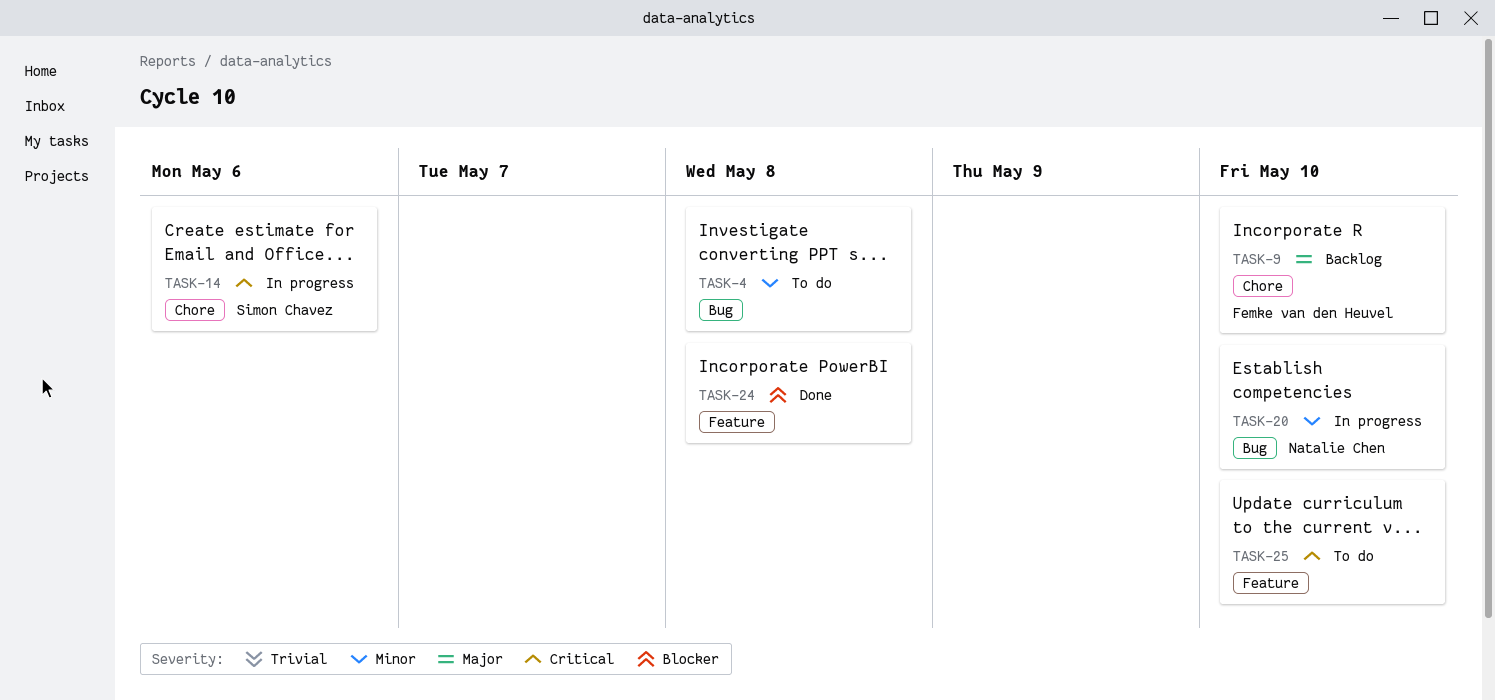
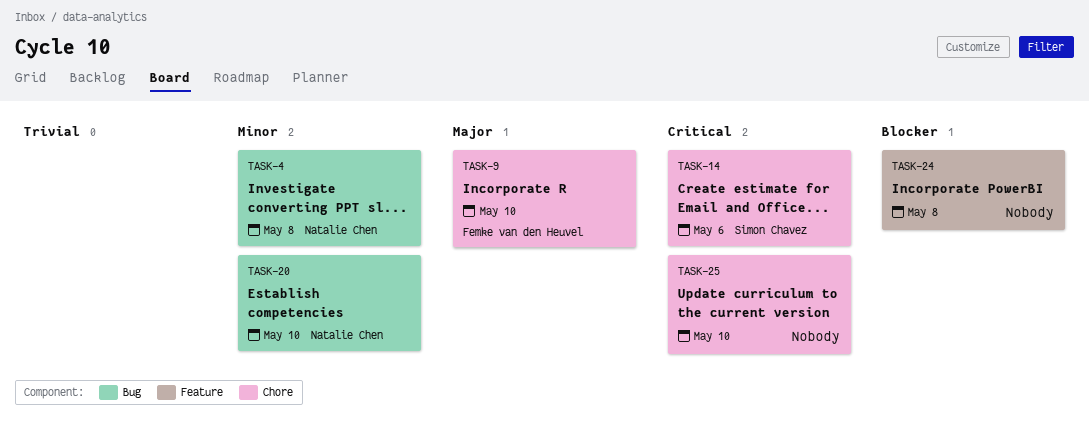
TASK-4, owner: none -> Natalie Chen
TASK-25, label: Feature -> Chore

